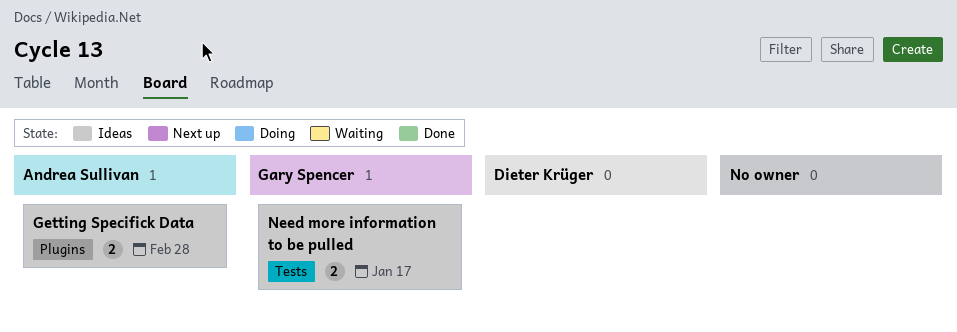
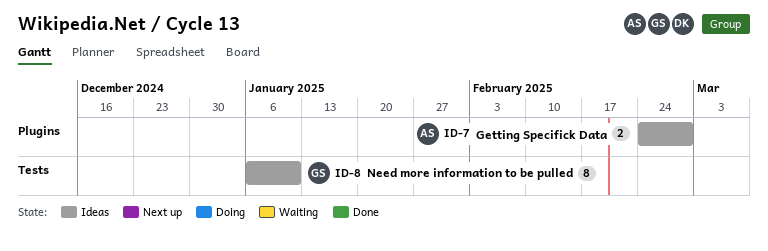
Need more information to be pulled, estimate: 2 -> 8
Need more information to be pulled, due: Jan 17 -> Jan 10

